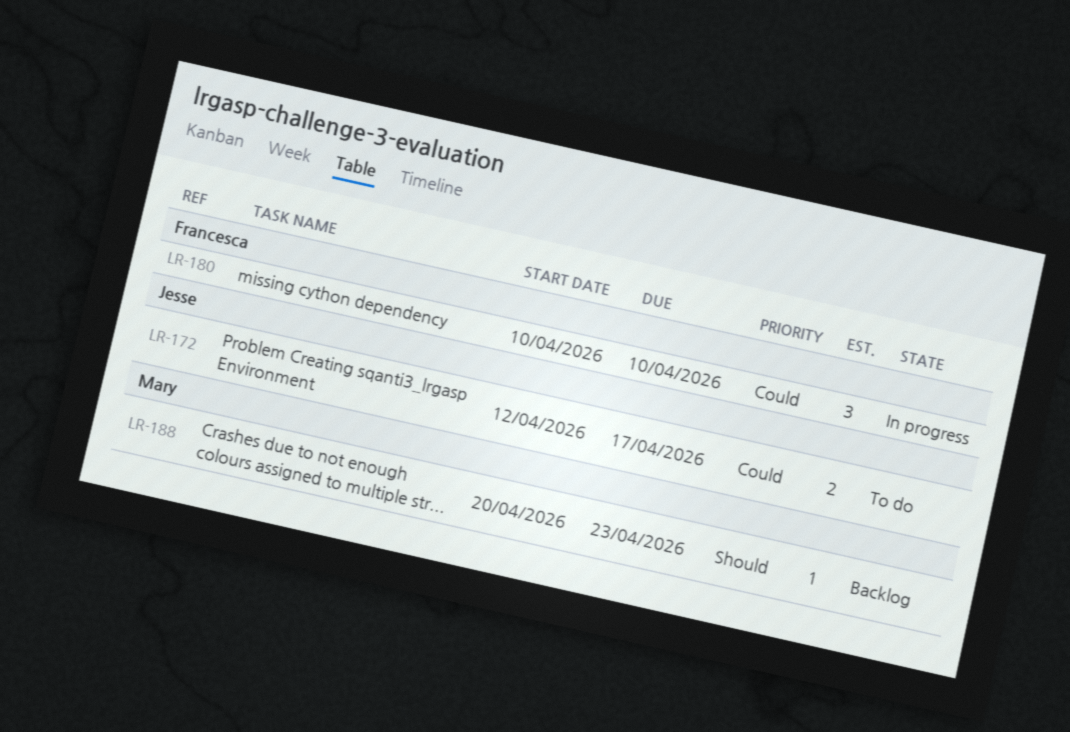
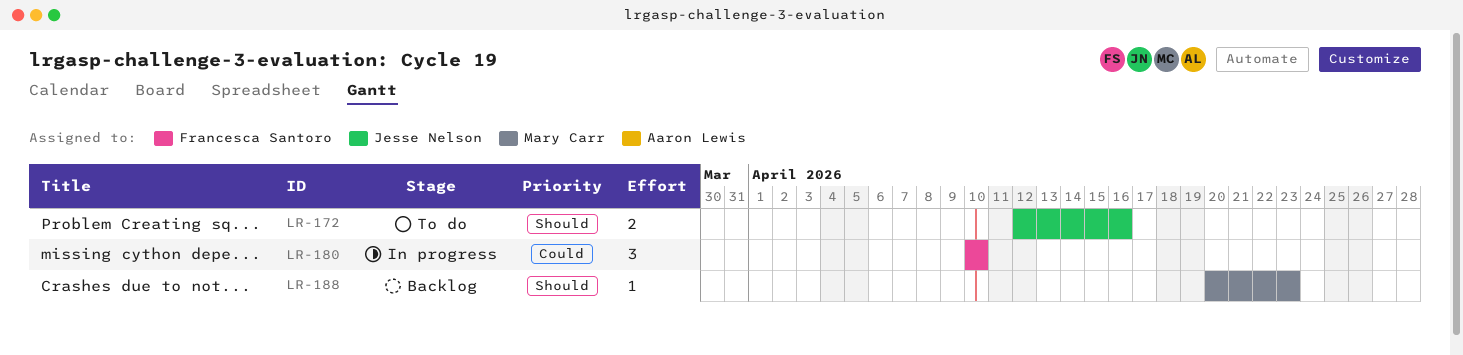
LR-172, priority: Could -> Should
LR-172, due: Apr 17 -> Apr 16

